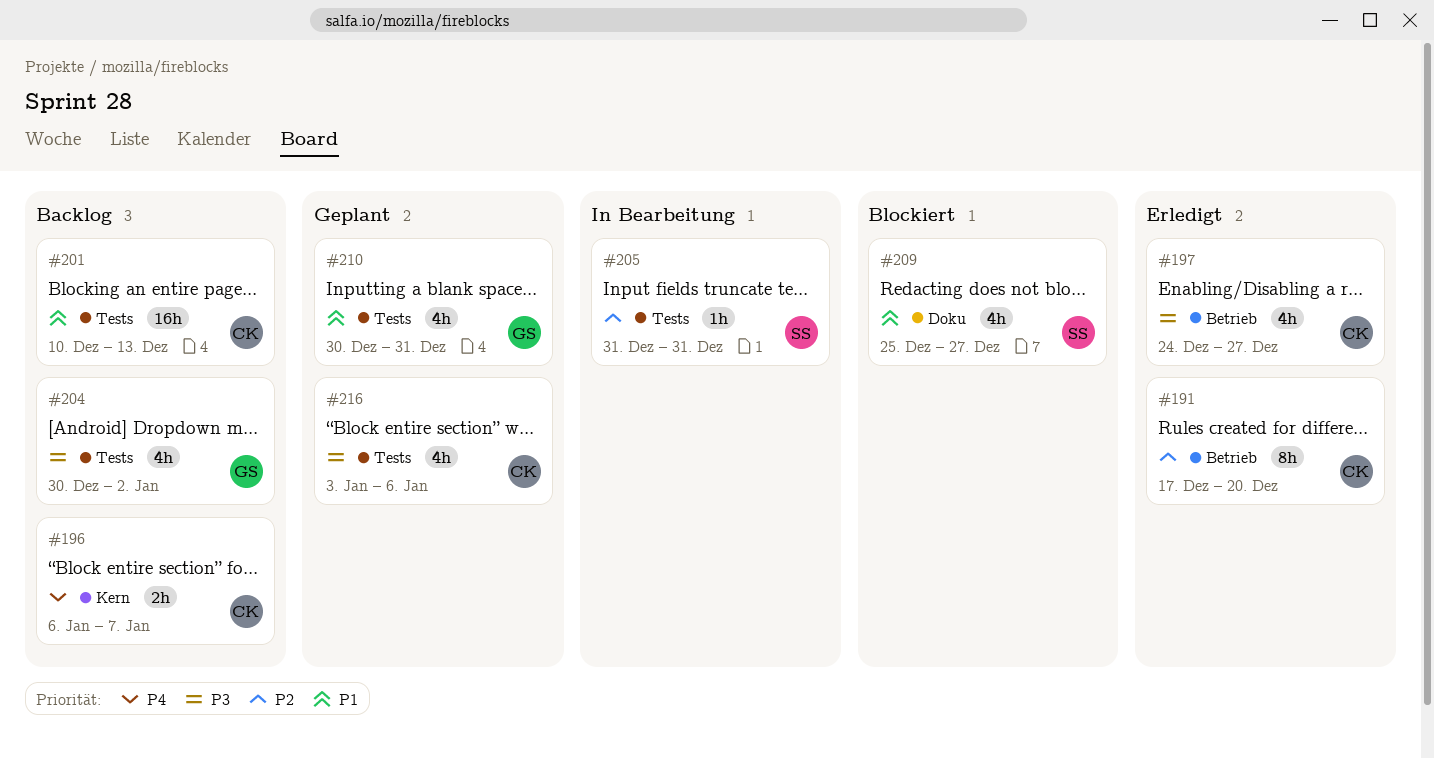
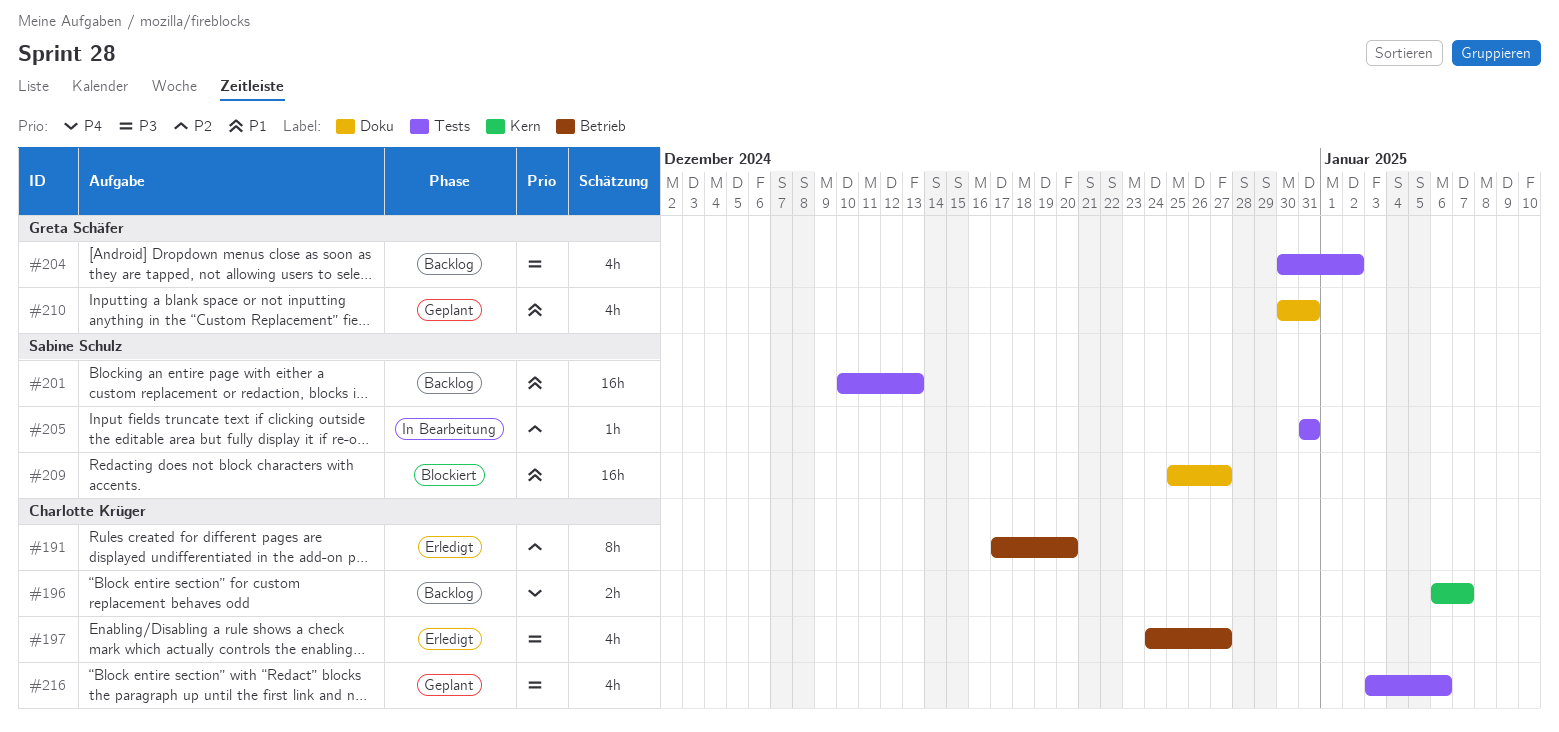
#201, owner: Charlotte Krüger -> Sabine Schulz
#209, estimate: 4h -> 16h
#210, label: Tests -> Doku

